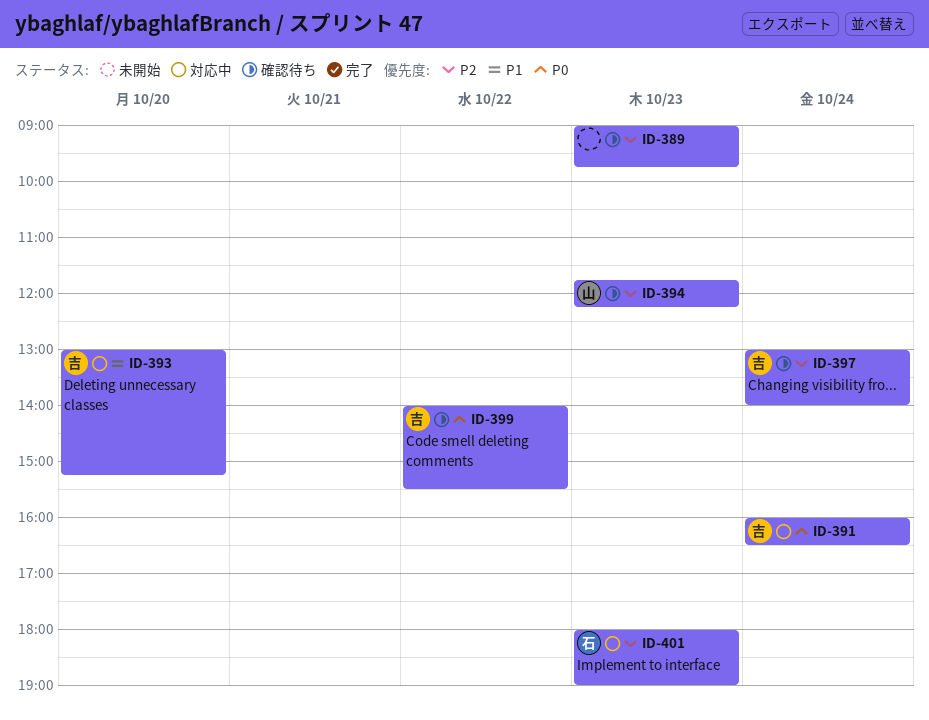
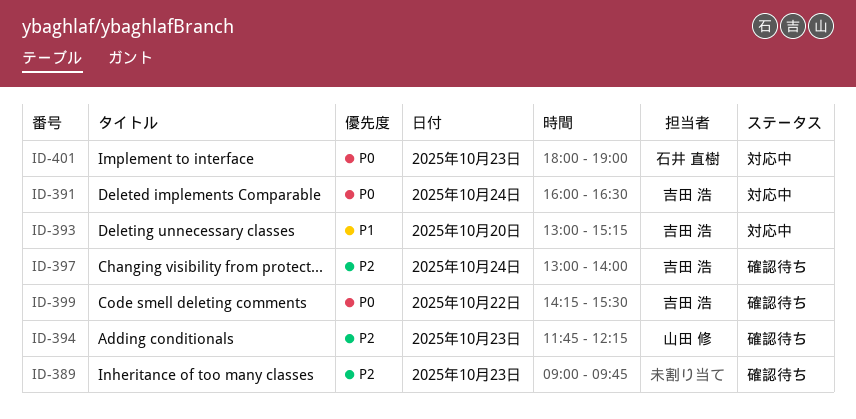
ID-399, begins: 14:00 -> 14:15
ID-401, priority: P2 -> P0

